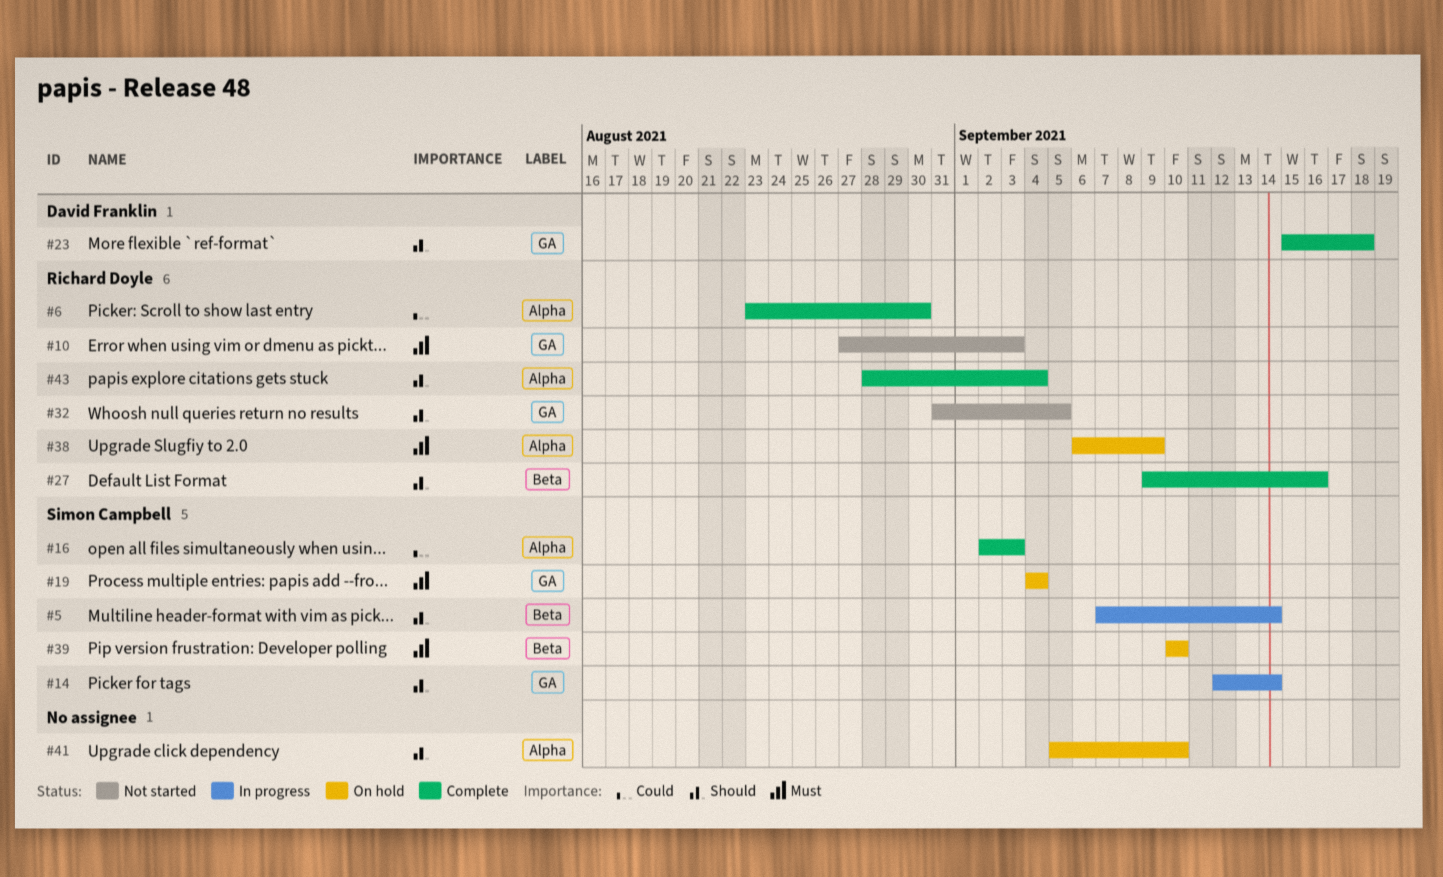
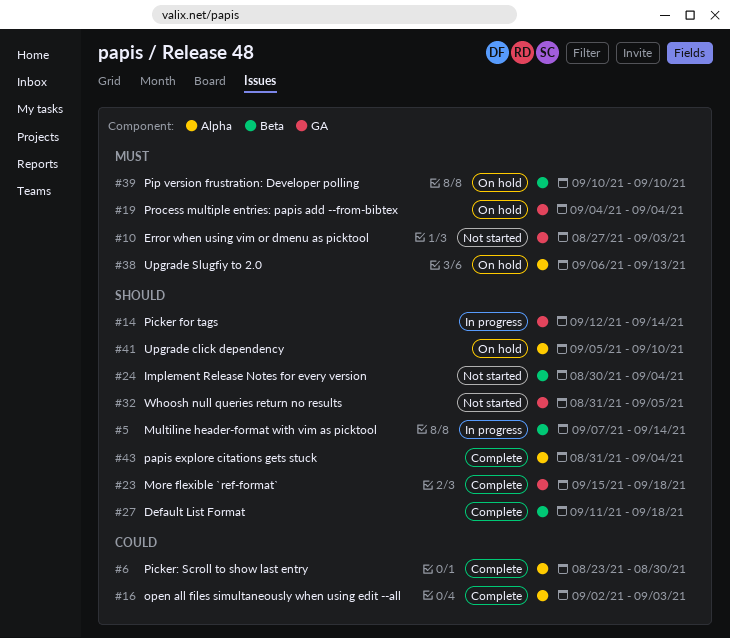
#24: none -> present
#27, start: Sep 9 -> Sep 11
#27, due: Sep 16 -> Sep 18
#38, due: Sep 9 -> Sep 13
#43, start: Aug 28 -> Aug 31

